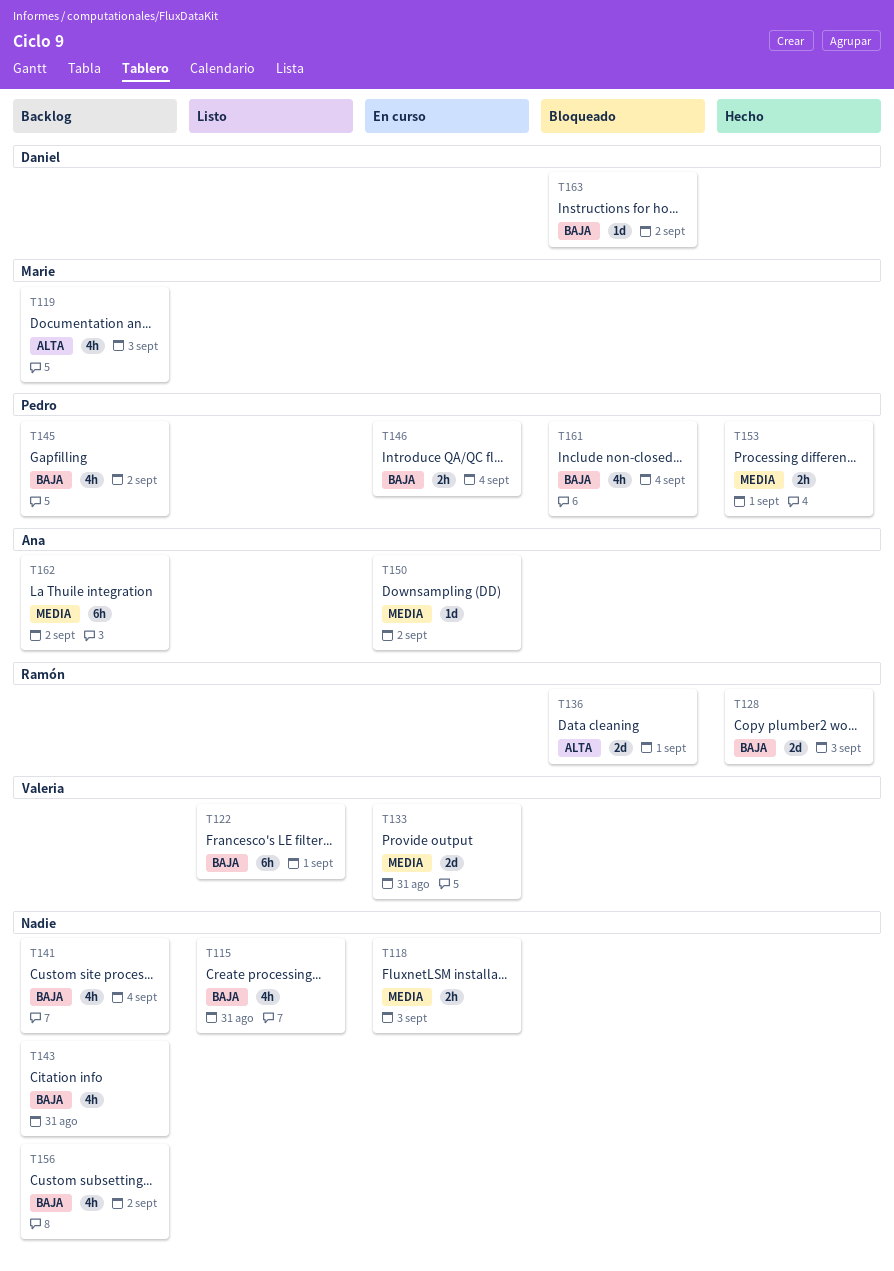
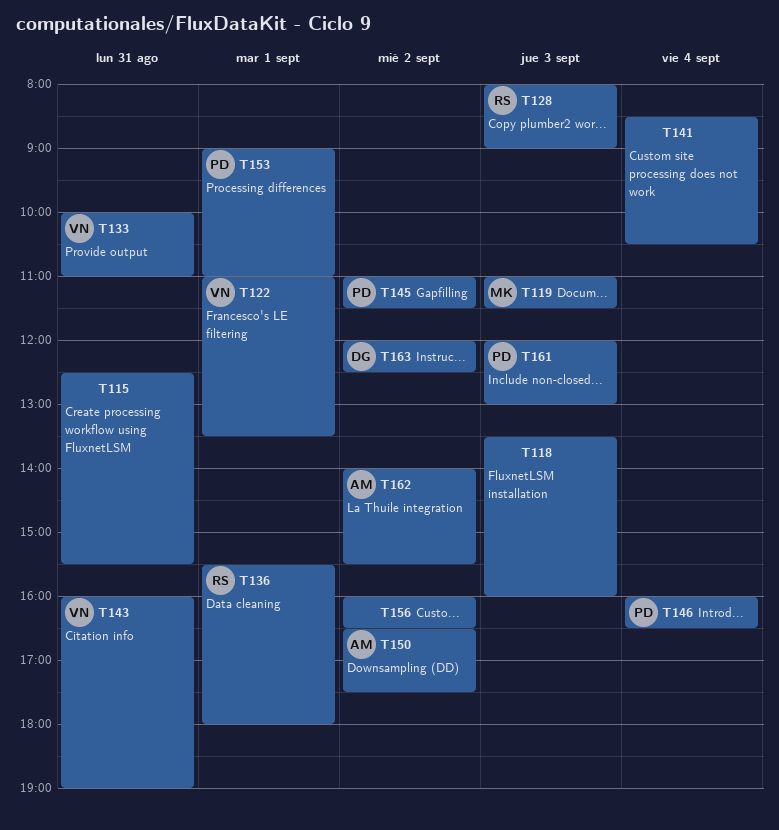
T143, owner: none -> Valeria
T161, day: Sep 4 -> Sep 3

